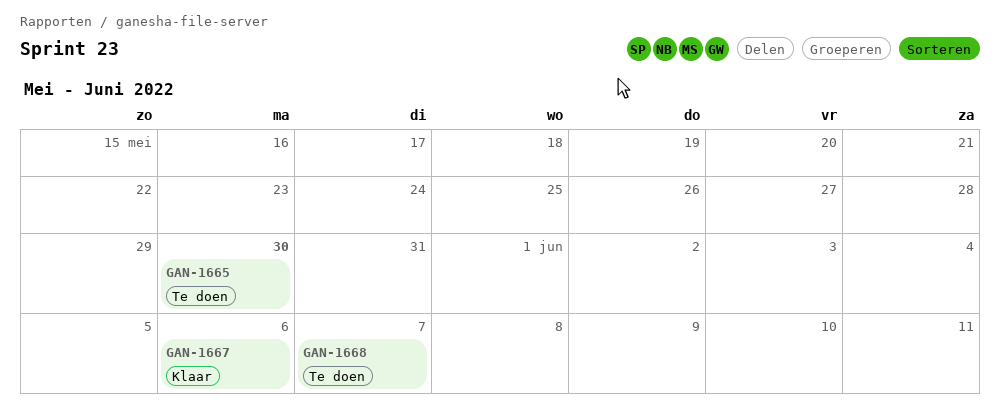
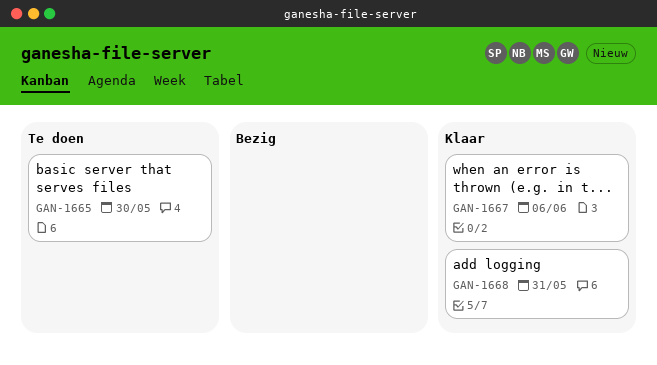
GAN-1668, status: Te doen -> Klaar
GAN-1668, due: Jun 7 -> May 31

